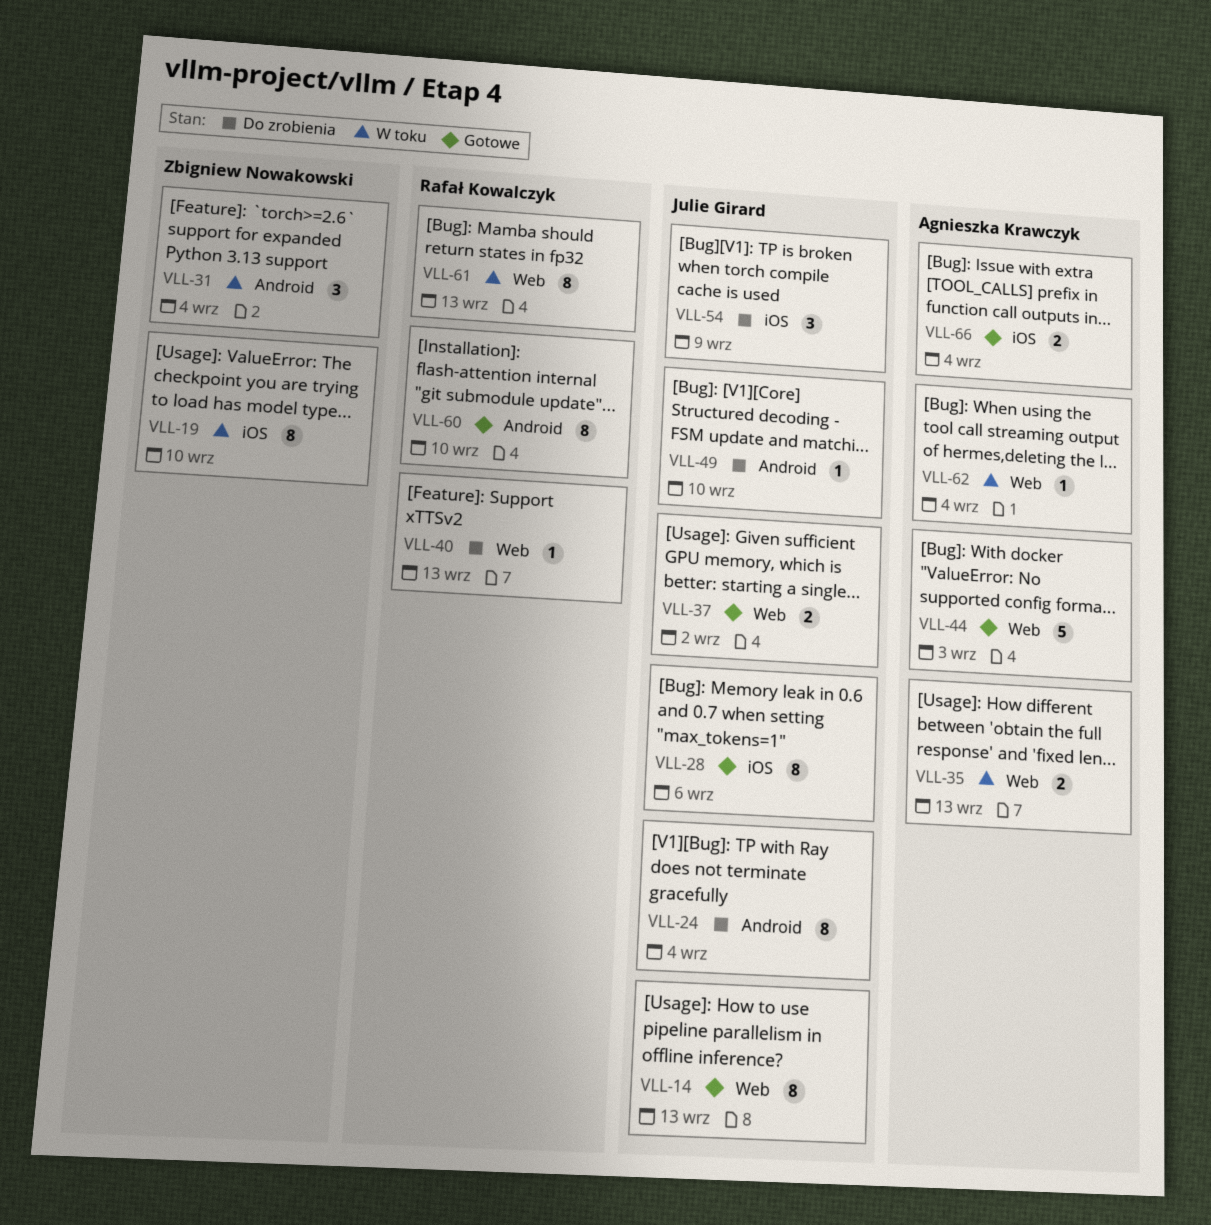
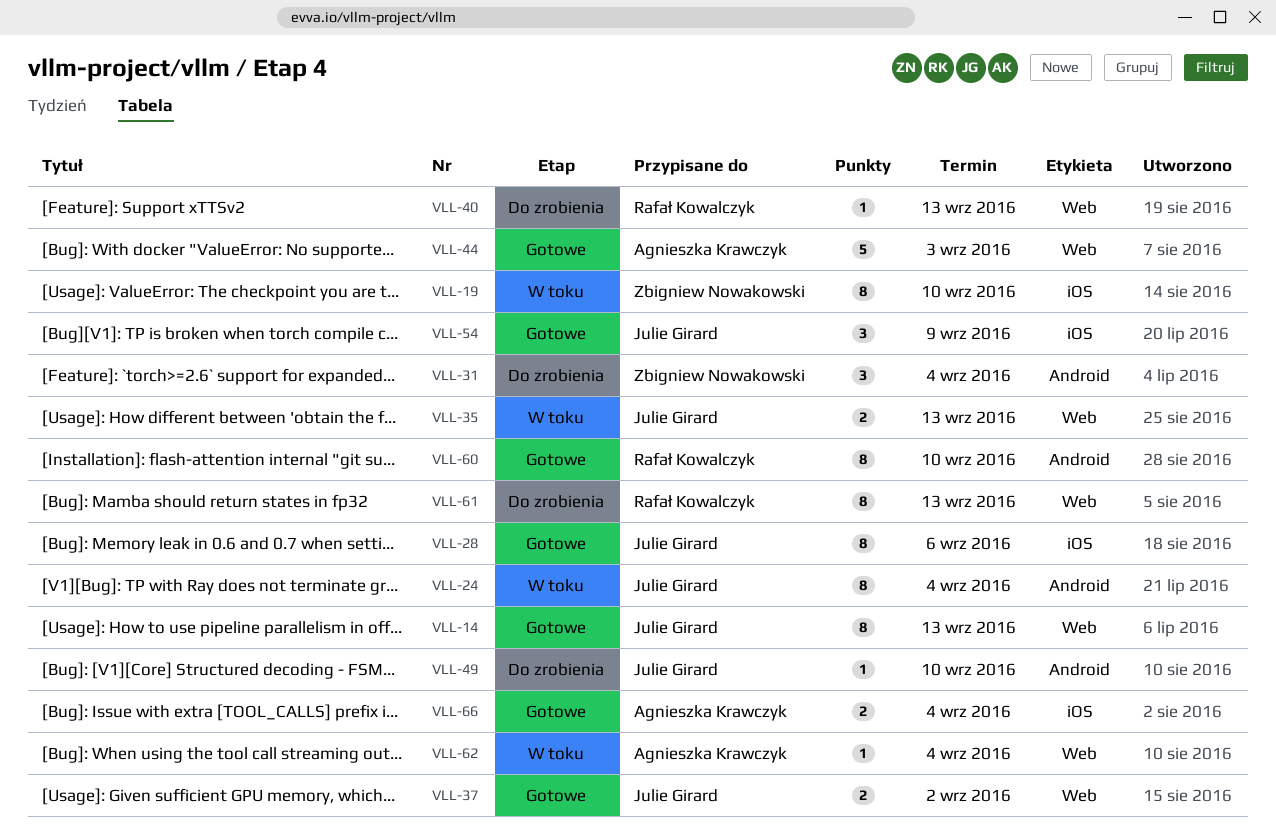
VLL-24, status: Do zrobienia -> W toku
VLL-31, status: W toku -> Do zrobienia
VLL-35, owner: Agnieszka Krawczyk -> Julie Girard
VLL-54, status: Do zrobienia -> Gotowe
VLL-61, status: W toku -> Do zrobienia

